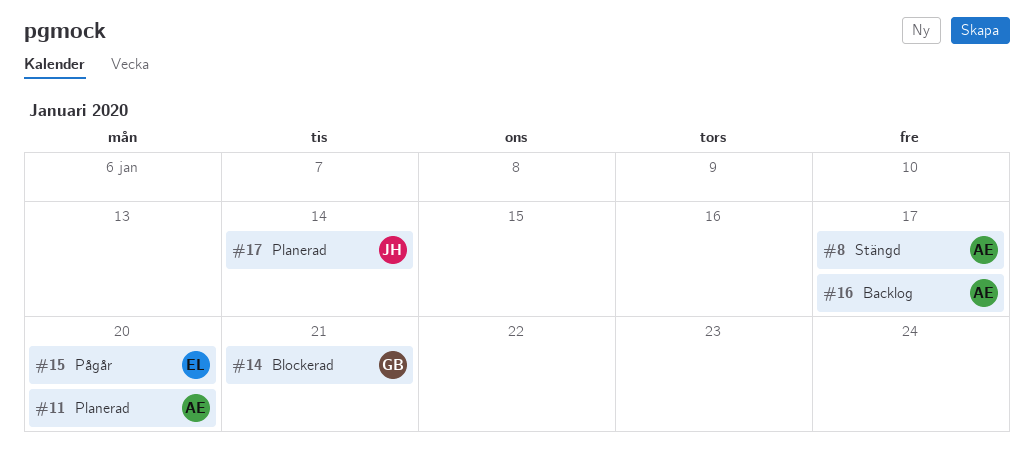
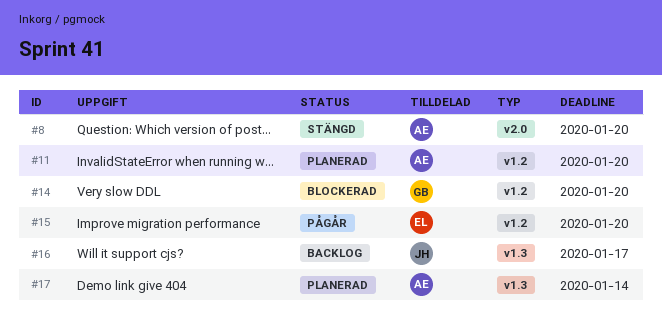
#8, due: Jan 17 -> Jan 20
#14, due: Jan 21 -> Jan 20
#16, owner: AE -> JH
#17, owner: JH -> AE

